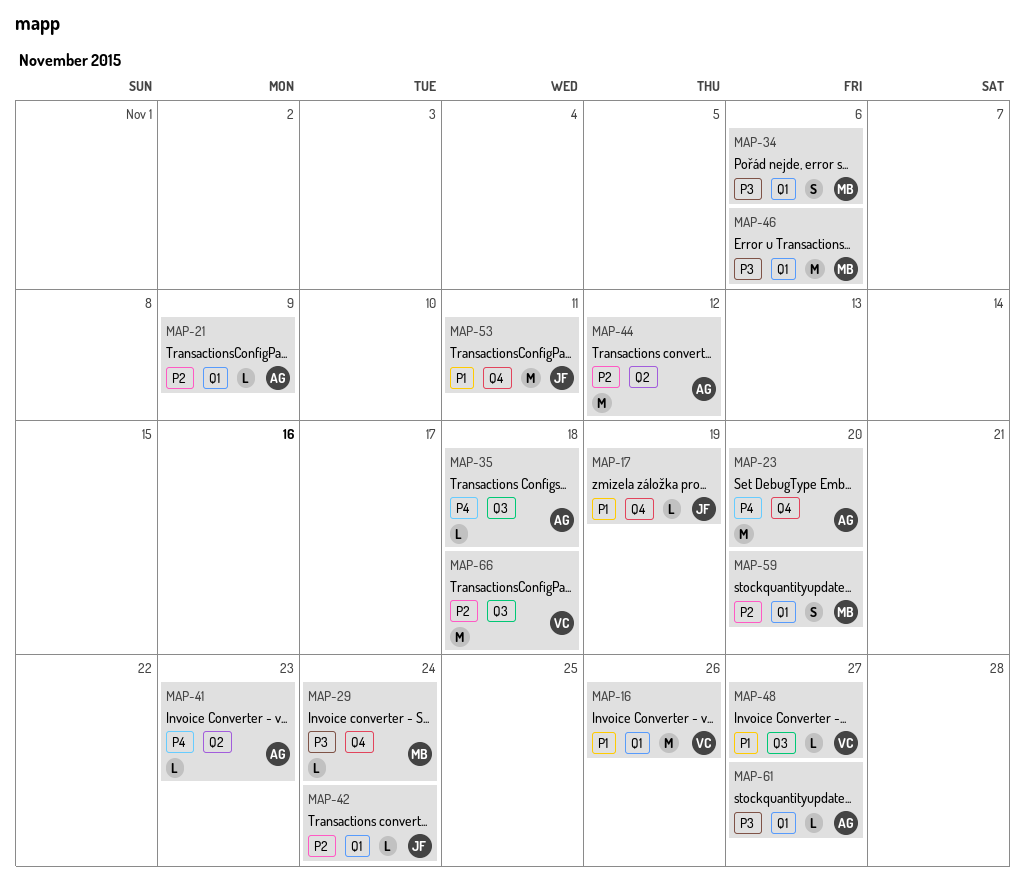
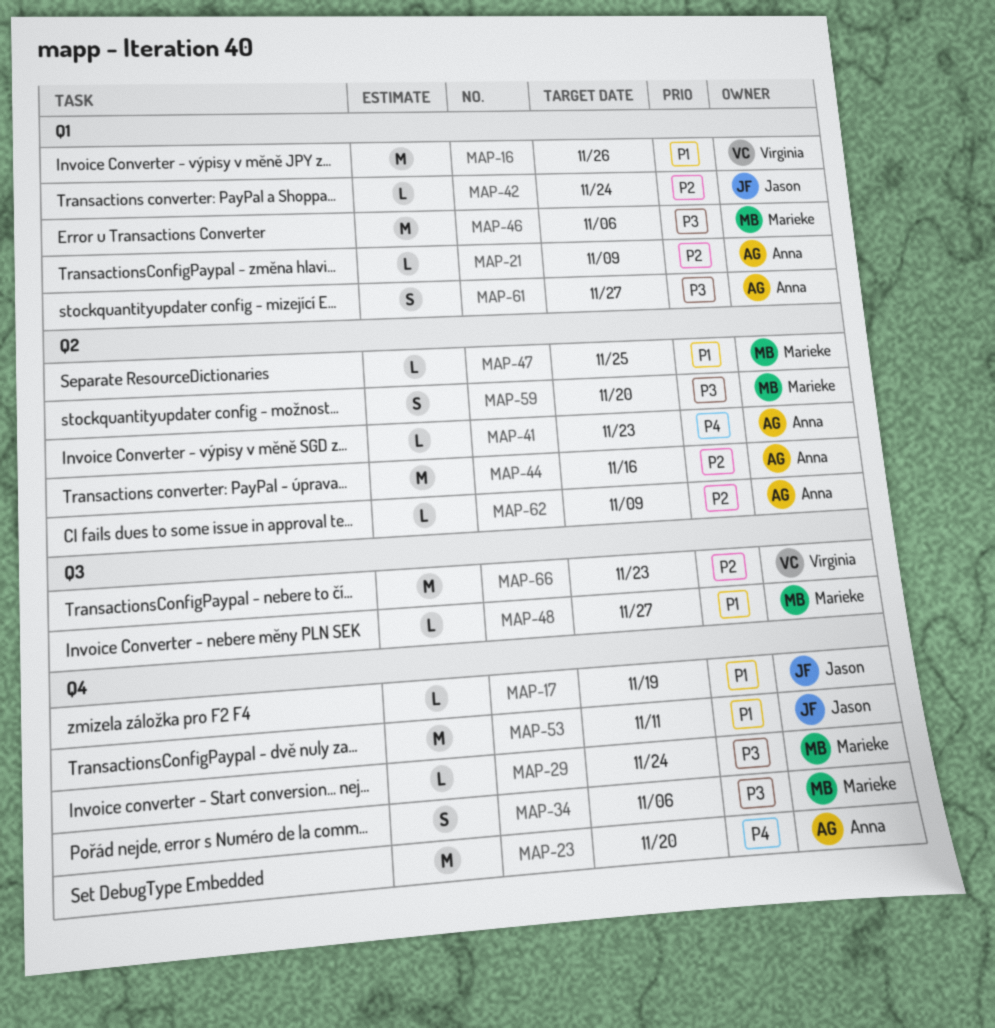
MAP-34, label: Q1 -> Q4
MAP-35: present -> none
MAP-44, due: Nov 12 -> Nov 16
MAP-47: none -> present
MAP-48, owner: Virginia -> Marieke
MAP-59, priority: P2 -> P3
MAP-59, label: Q1 -> Q2
MAP-61, estimate: L -> S
MAP-62: none -> present
MAP-66, due: Nov 18 -> Nov 23

